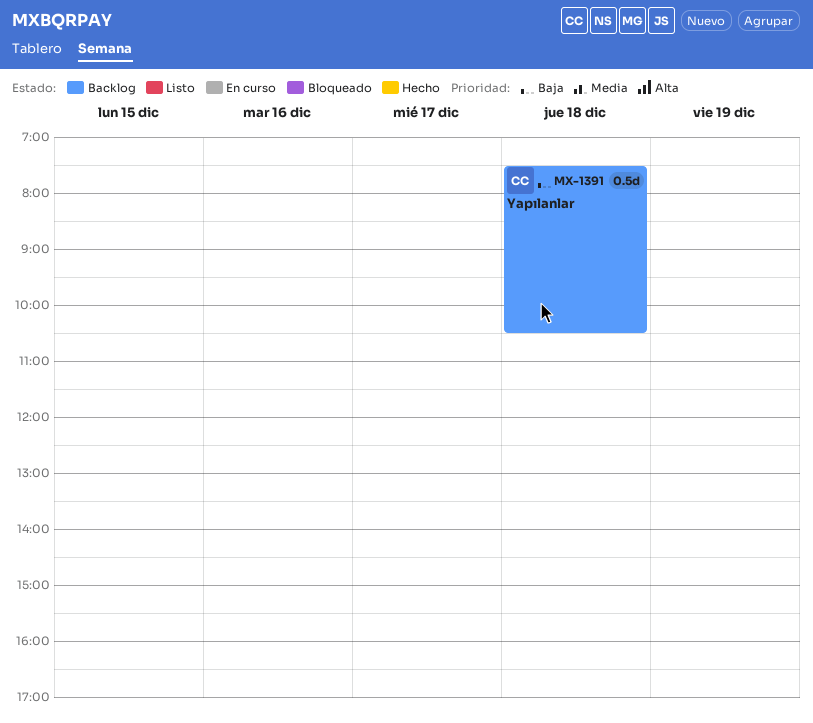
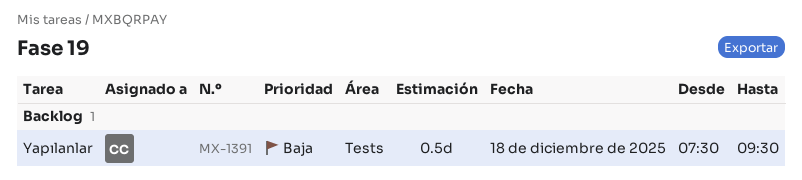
MX-1391, ends: 10:30 -> 09:30

